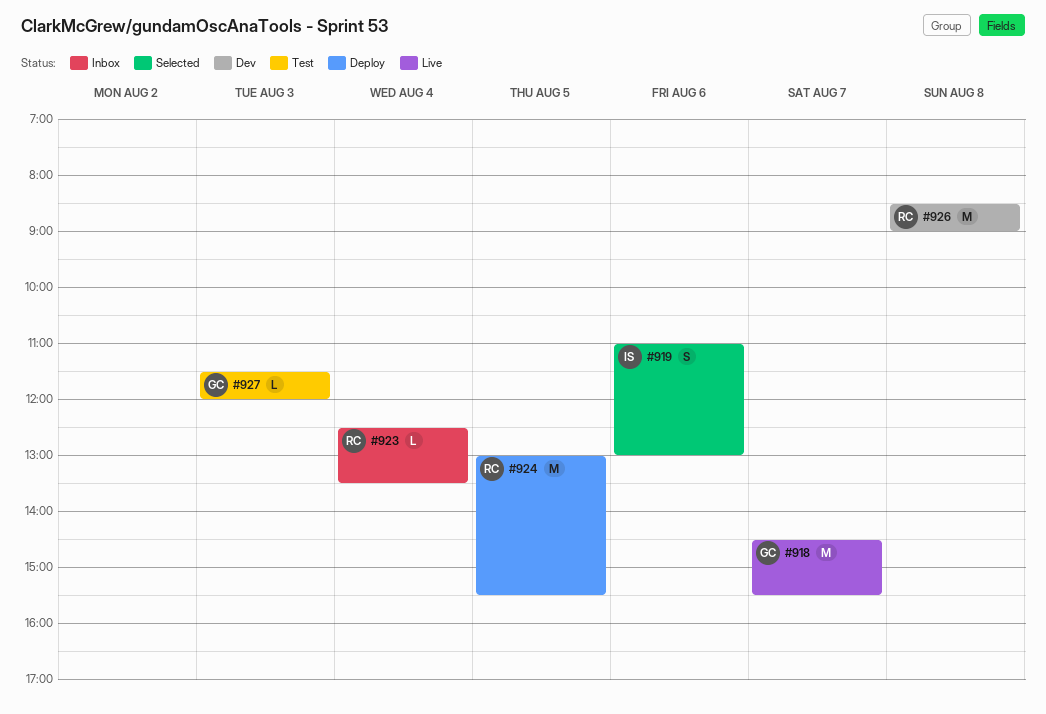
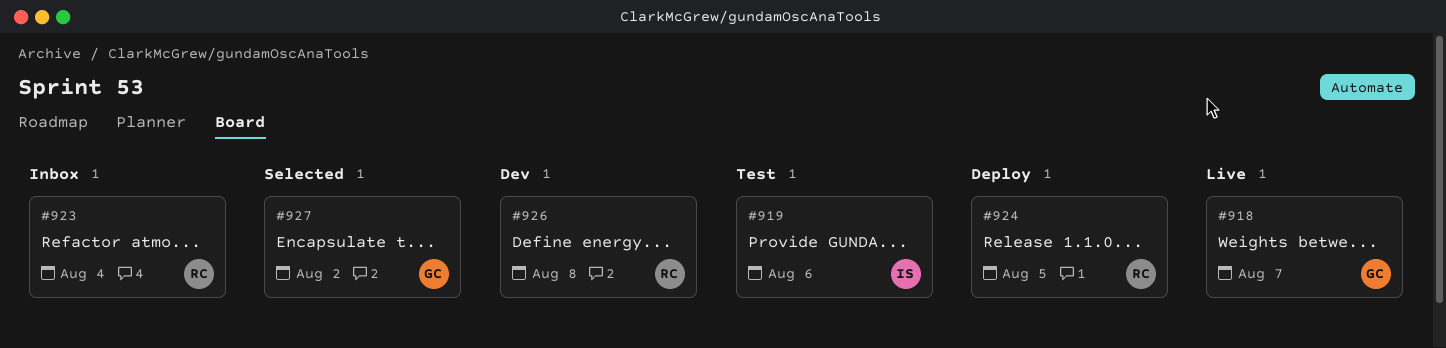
#919, status: Selected -> Test
#927, status: Test -> Selected
#927, day: Aug 3 -> Aug 2

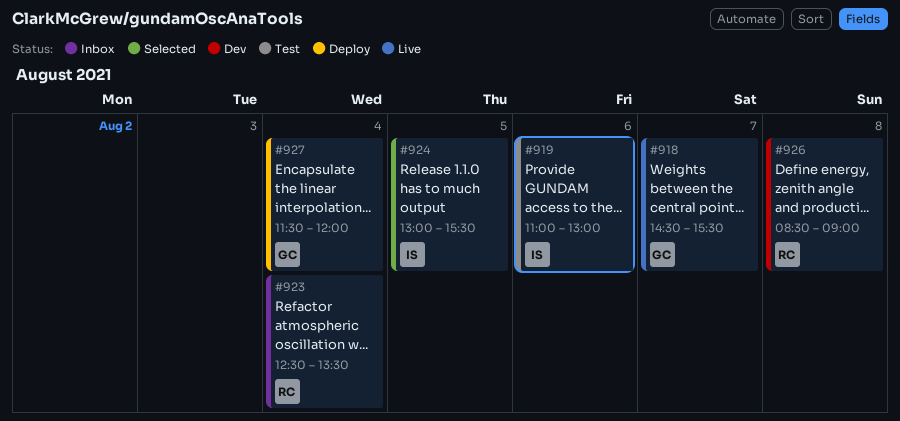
#924, status: Deploy -> Selected
#924, owner: RC -> IS
#927, status: Selected -> Deploy
#927, day: Aug 2 -> Aug 4

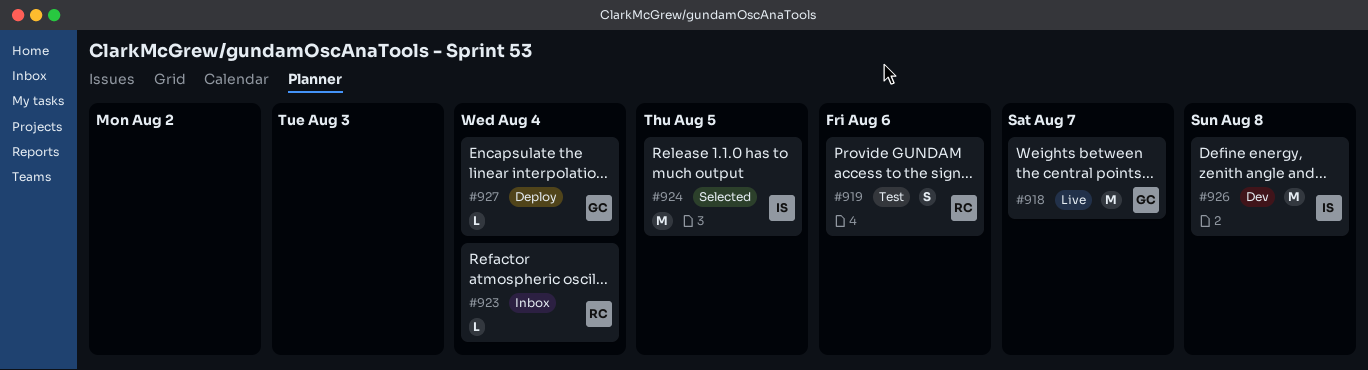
#919, owner: IS -> RC
#926, owner: RC -> IS

